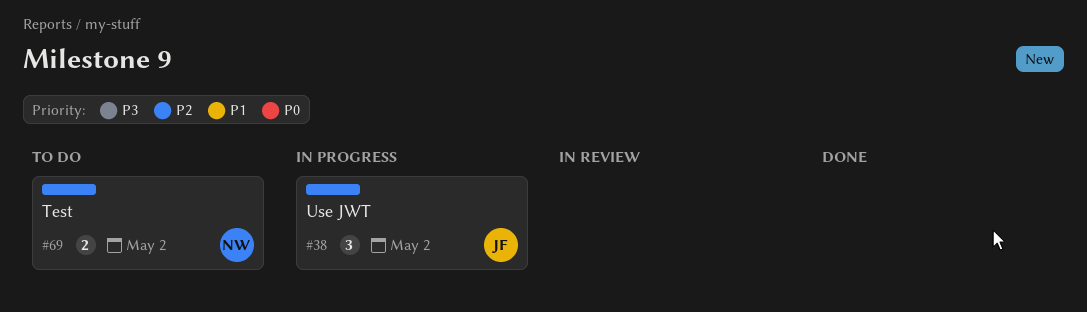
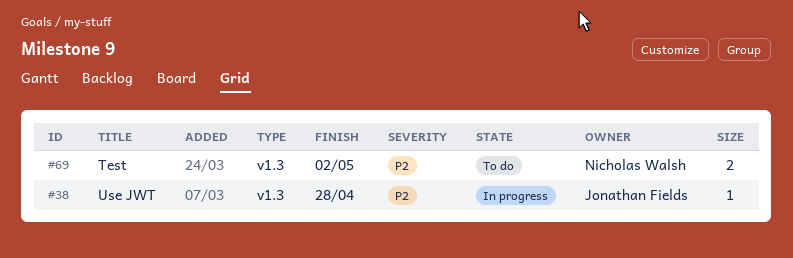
#38, estimate: 3 -> 1
#38, due: May 2 -> Apr 28

